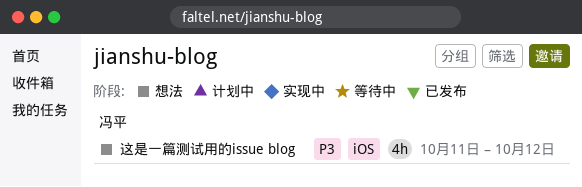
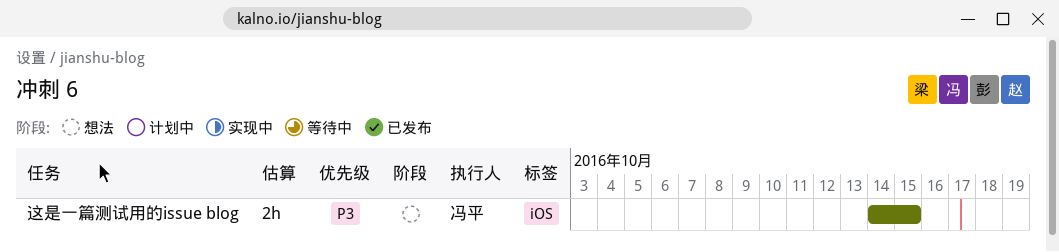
这是一篇测试用的issue blog, estimate: 4h -> 2h
这是一篇测试用的issue blog, start: Oct 11 -> Oct 14
这是一篇测试用的issue blog, due: Oct 12 -> Oct 15

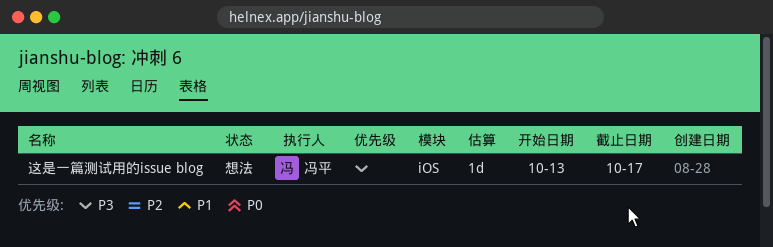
这是一篇测试用的issue blog, estimate: 2h -> 1d
这是一篇测试用的issue blog, start: Oct 14 -> Oct 13
这是一篇测试用的issue blog, due: Oct 15 -> Oct 17

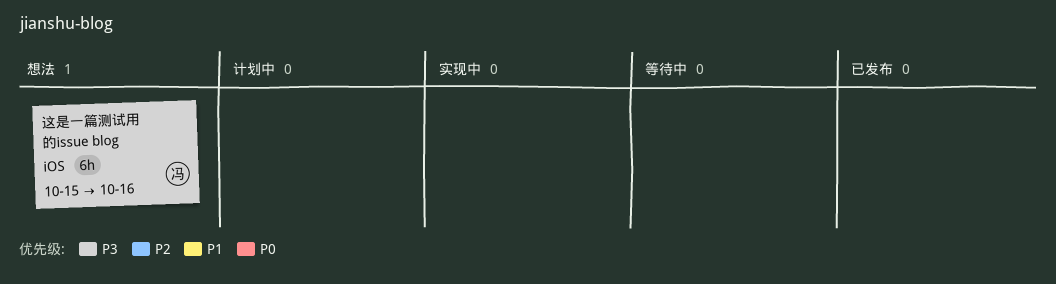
这是一篇测试用的issue blog, estimate: 1d -> 6h
这是一篇测试用的issue blog, start: Oct 13 -> Oct 15
这是一篇测试用的issue blog, due: Oct 17 -> Oct 16

